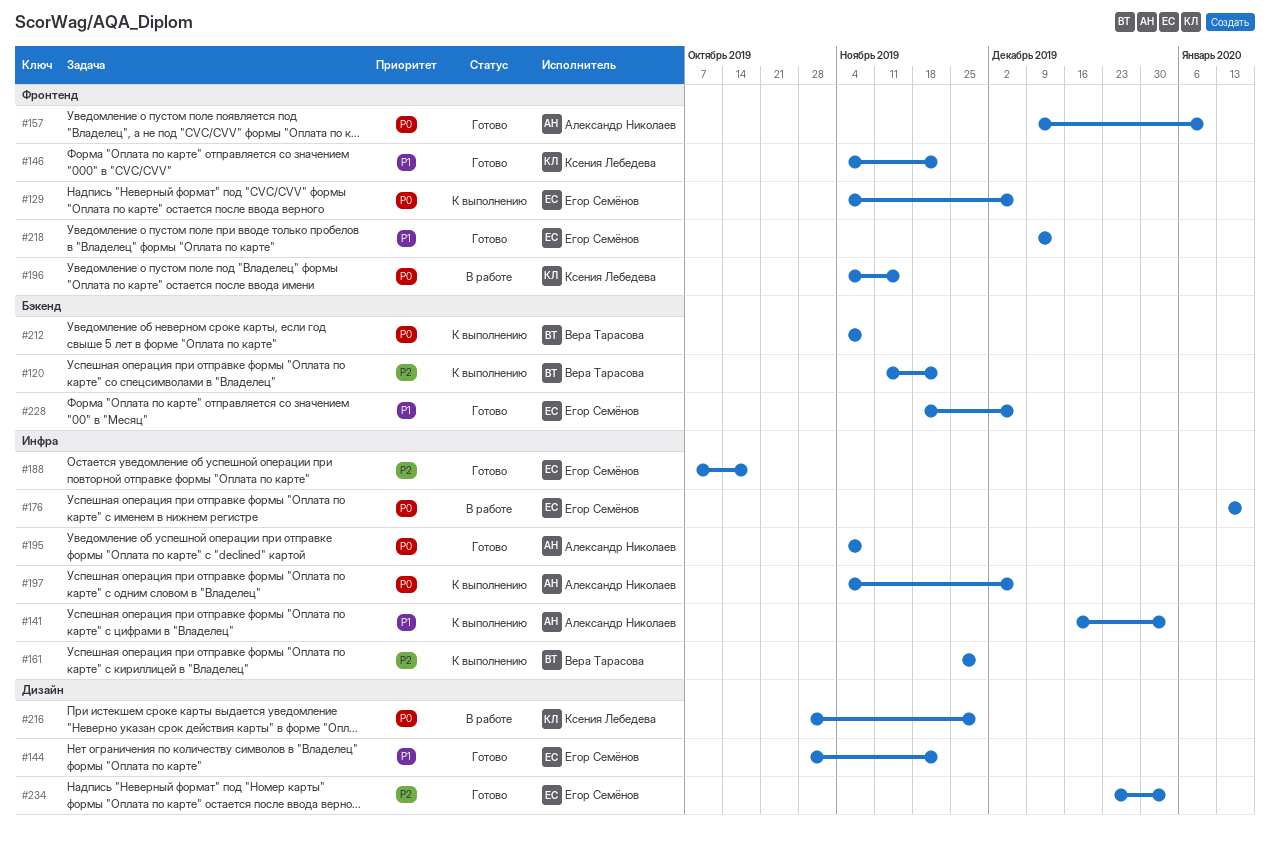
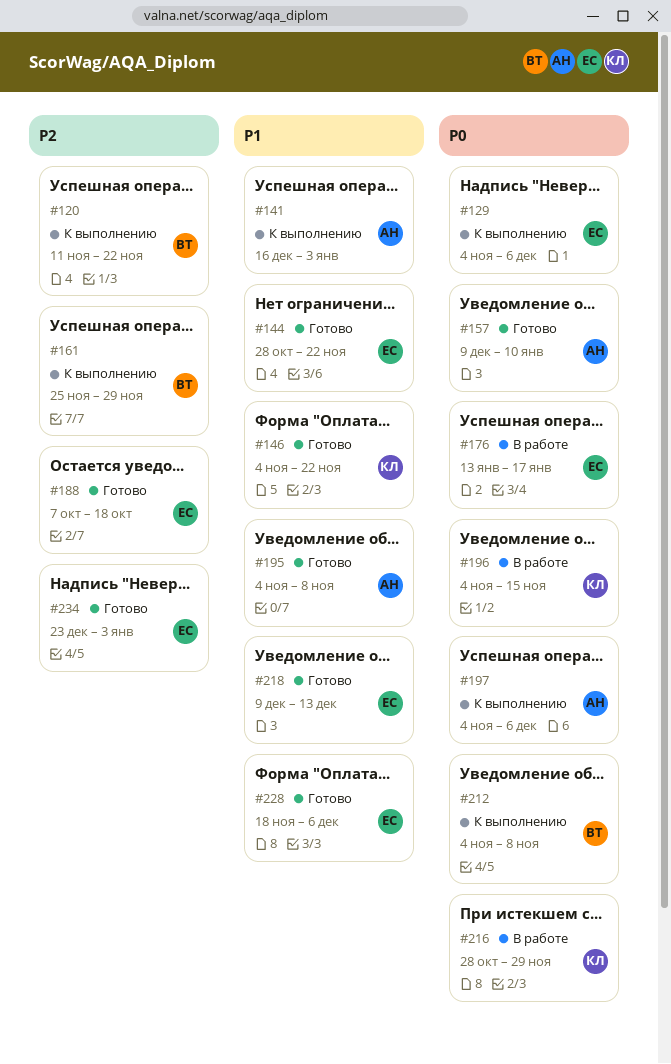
#195, priority: P0 -> P1

